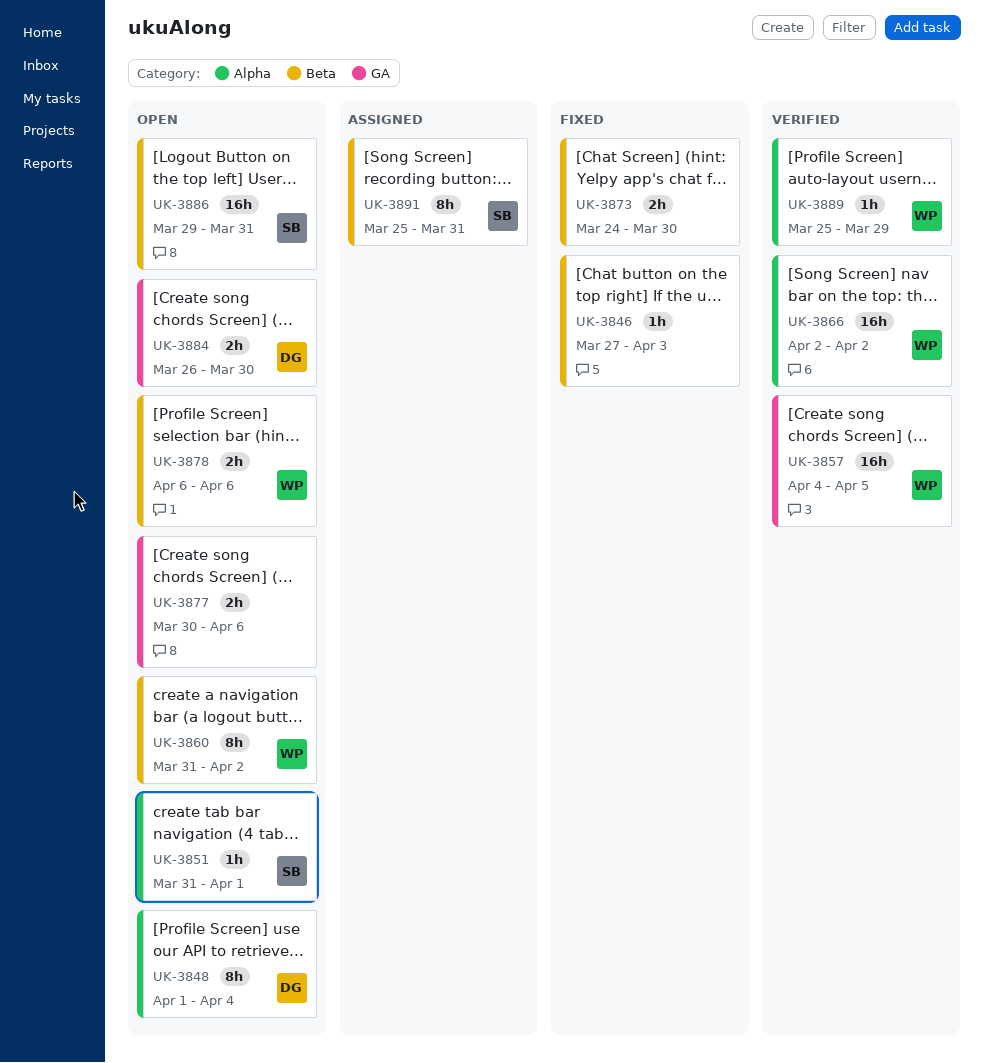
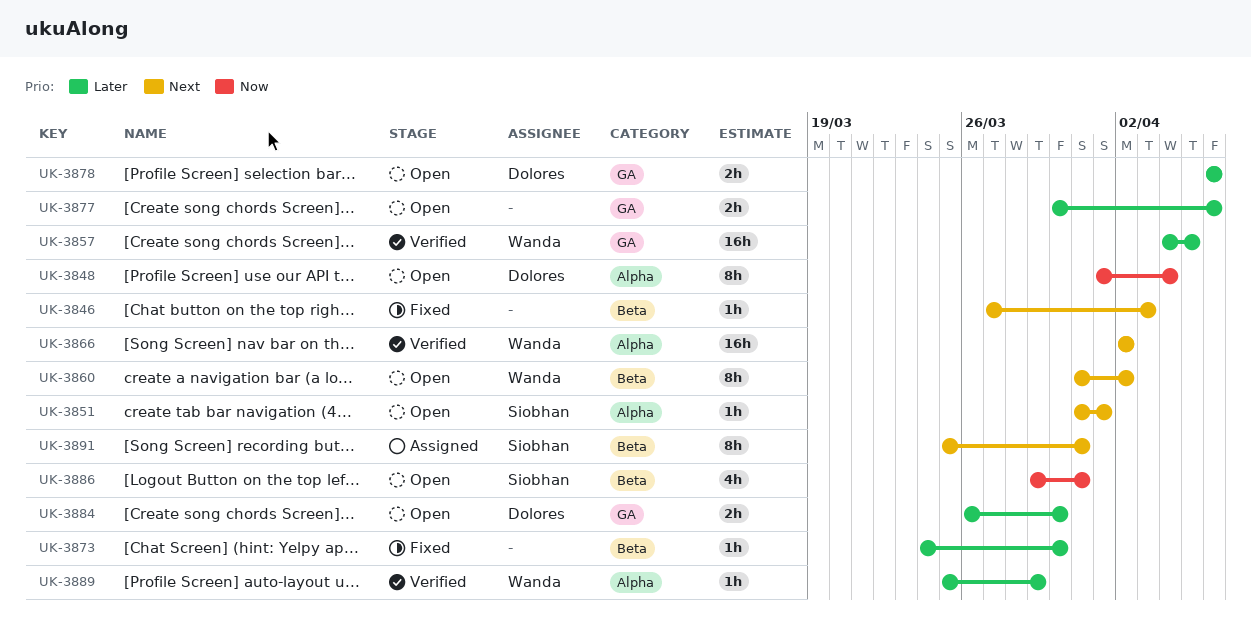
UK-3873, estimate: 2h -> 1h
UK-3878, owner: Wanda -> Dolores
UK-3878, label: Beta -> GA
UK-3886, estimate: 16h -> 4h

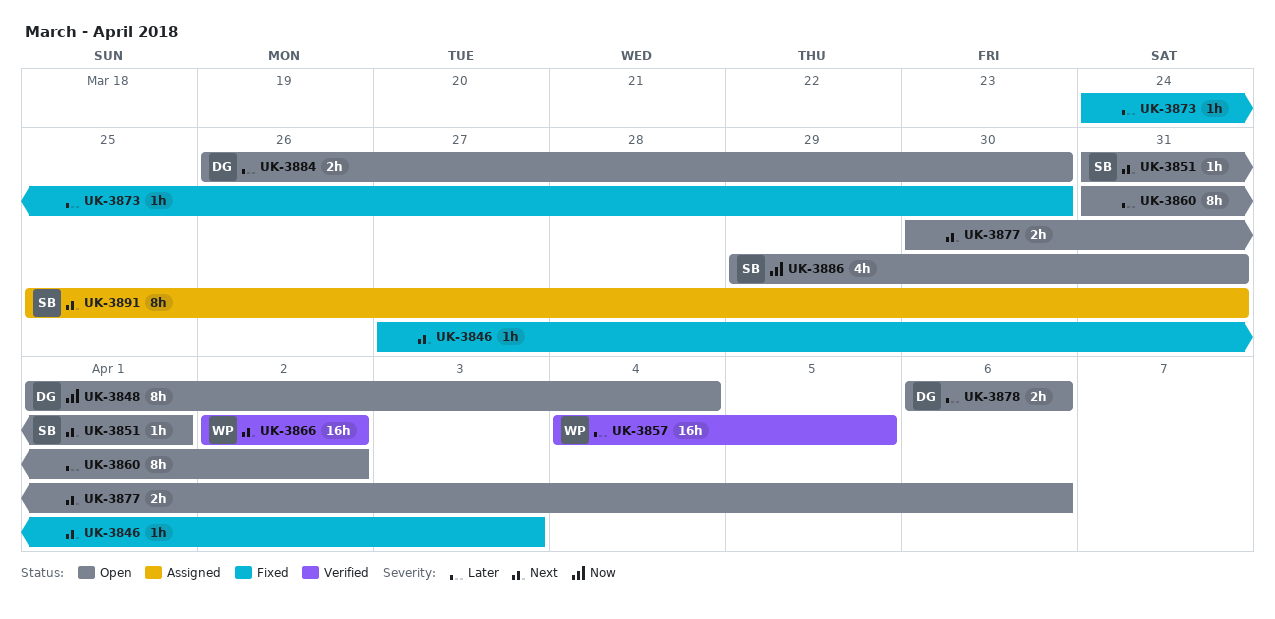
UK-3860, owner: Wanda -> none
UK-3860, priority: Next -> Later
UK-3877, priority: Later -> Next
UK-3889: present -> none

